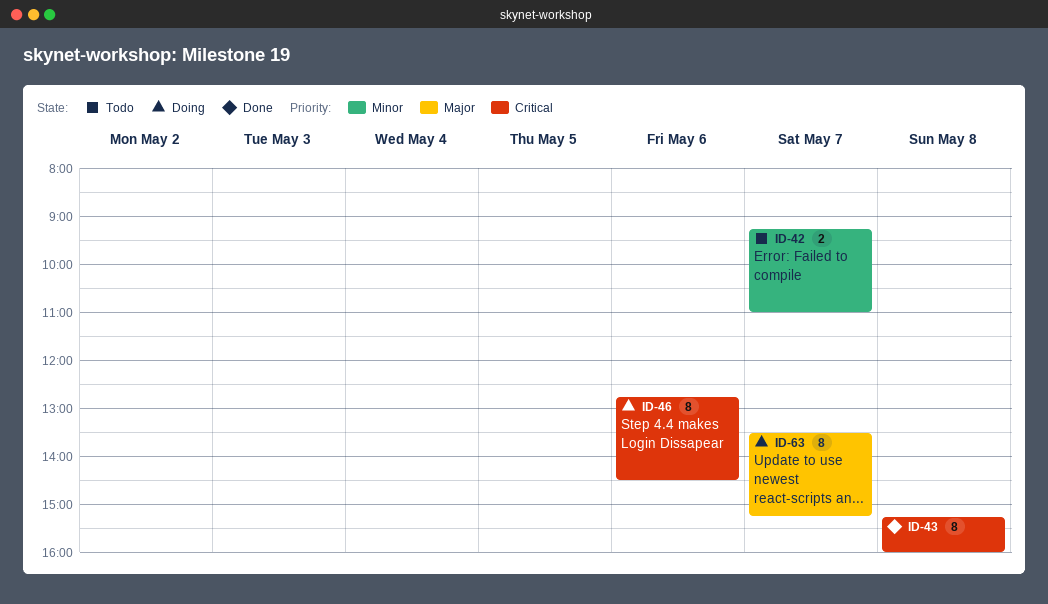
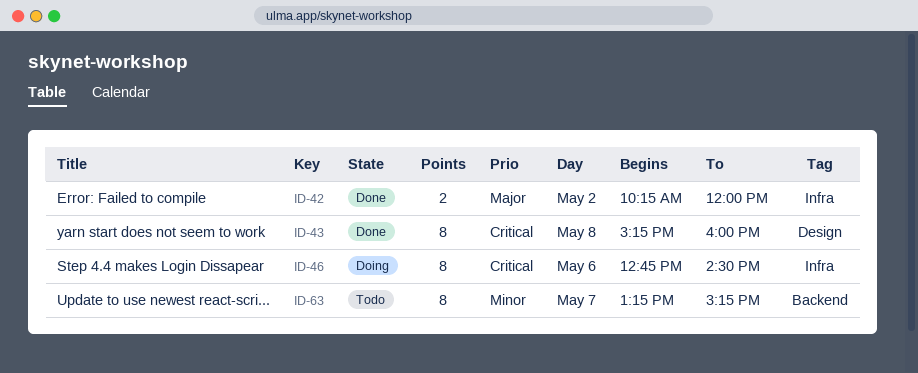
ID-42, status: Todo -> Done
ID-42, priority: Minor -> Major
ID-42, day: May 7 -> May 2
ID-42, begins: 09:15 -> 10:15
ID-42, ends: 11:00 -> 12:00
ID-63, status: Doing -> Todo
ID-63, priority: Major -> Minor
ID-63, begins: 13:30 -> 13:15

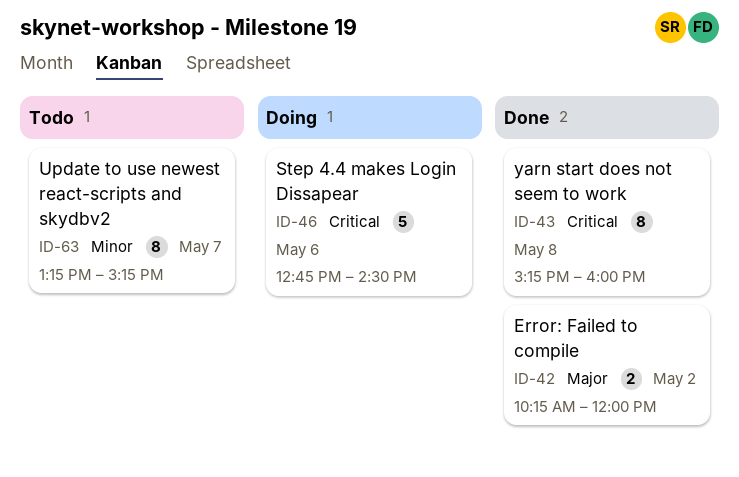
ID-46, estimate: 8 -> 5

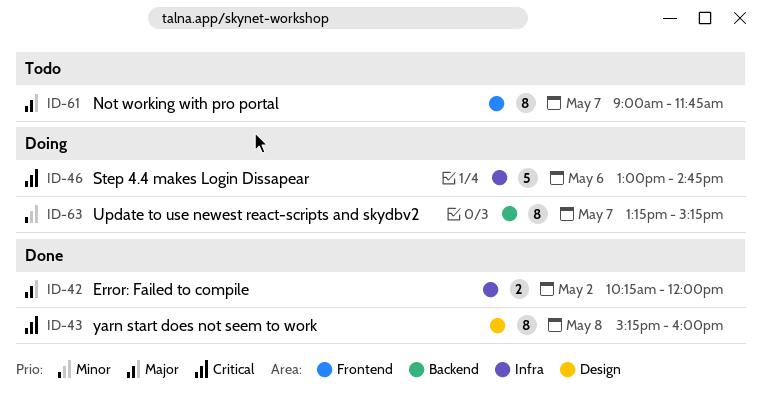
ID-46, begins: 12:45 -> 13:00
ID-46, ends: 14:30 -> 14:45
ID-61: none -> present
ID-63, status: Todo -> Doing

